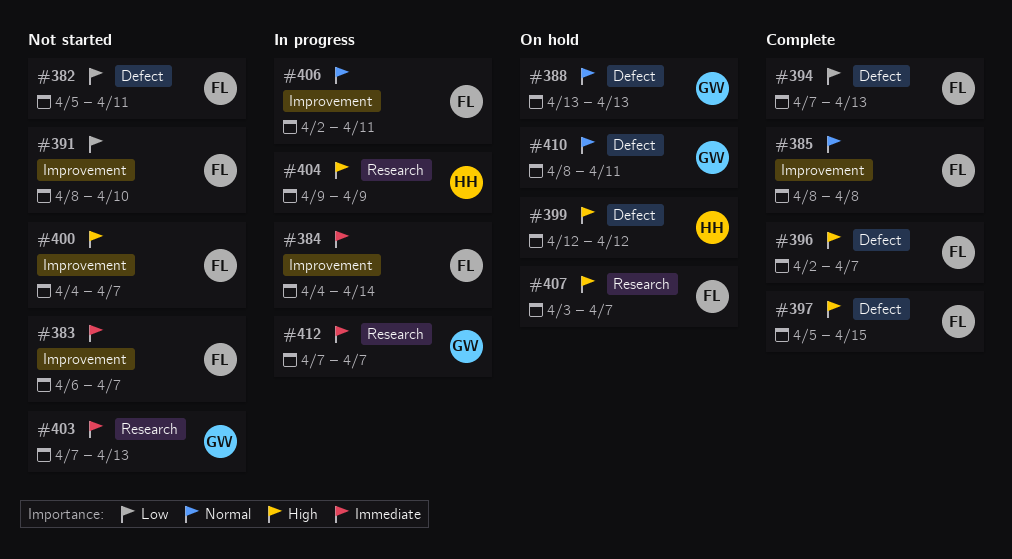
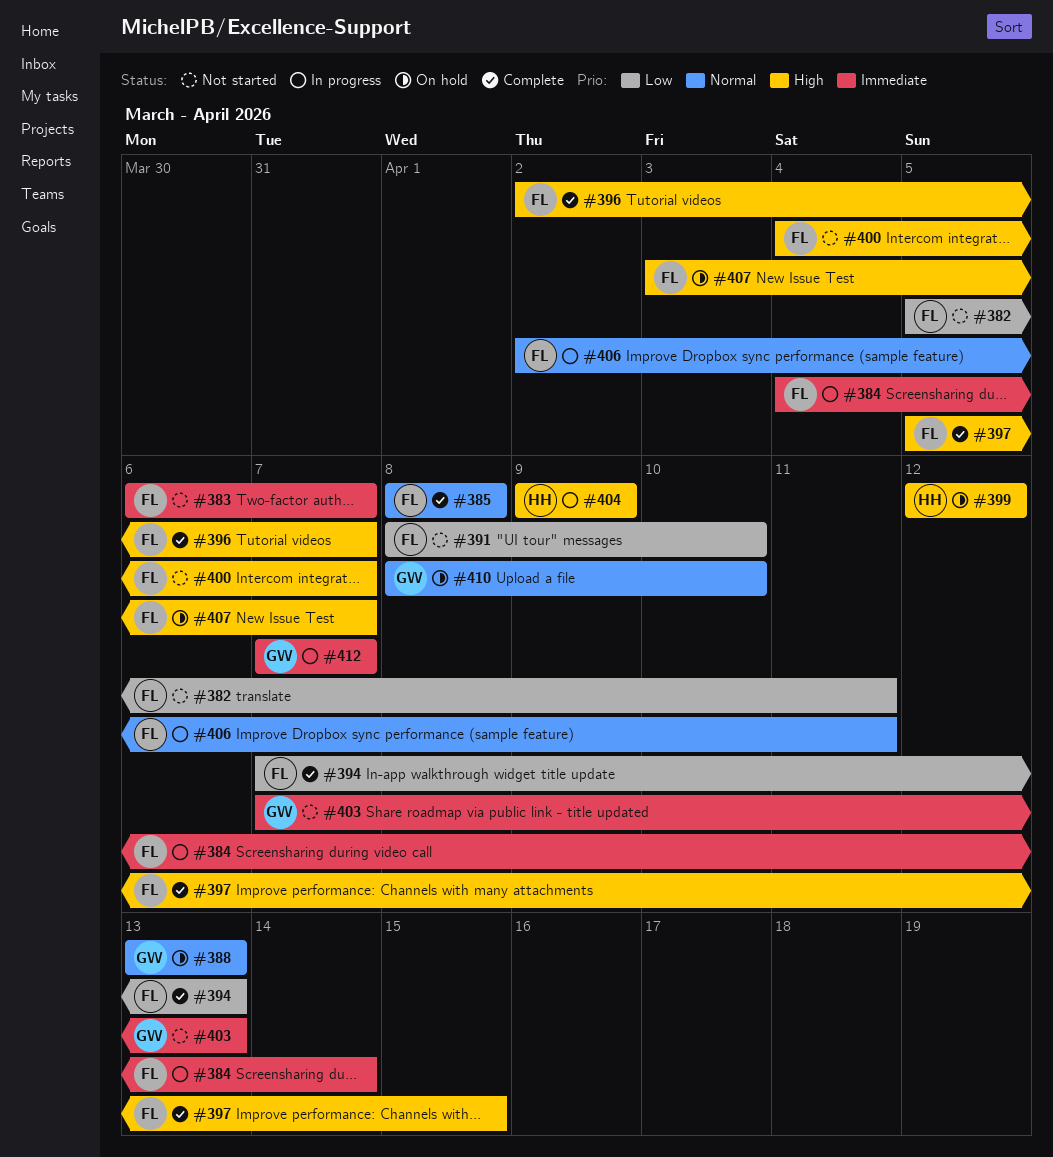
#410, due: Apr 11 -> Apr 10

